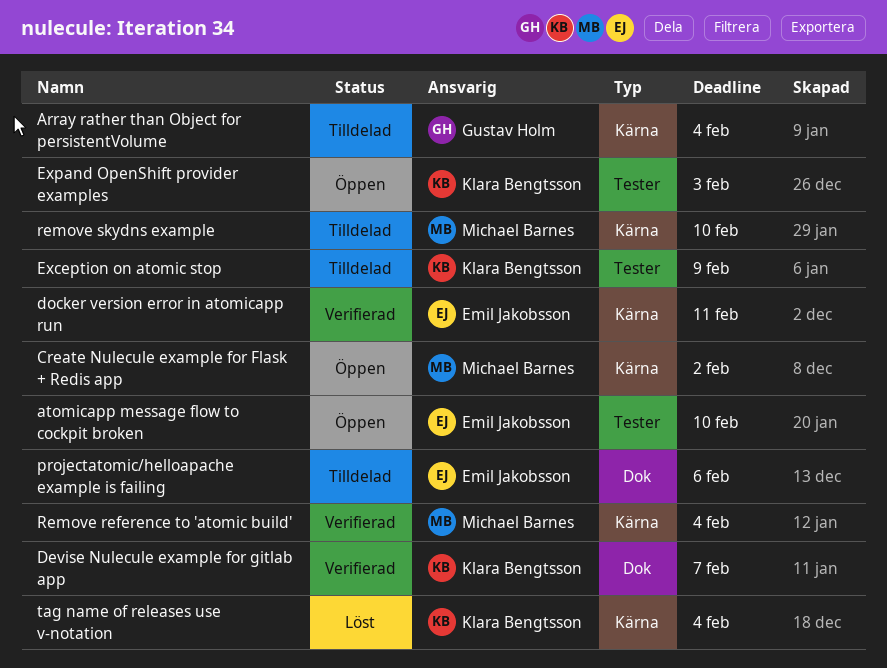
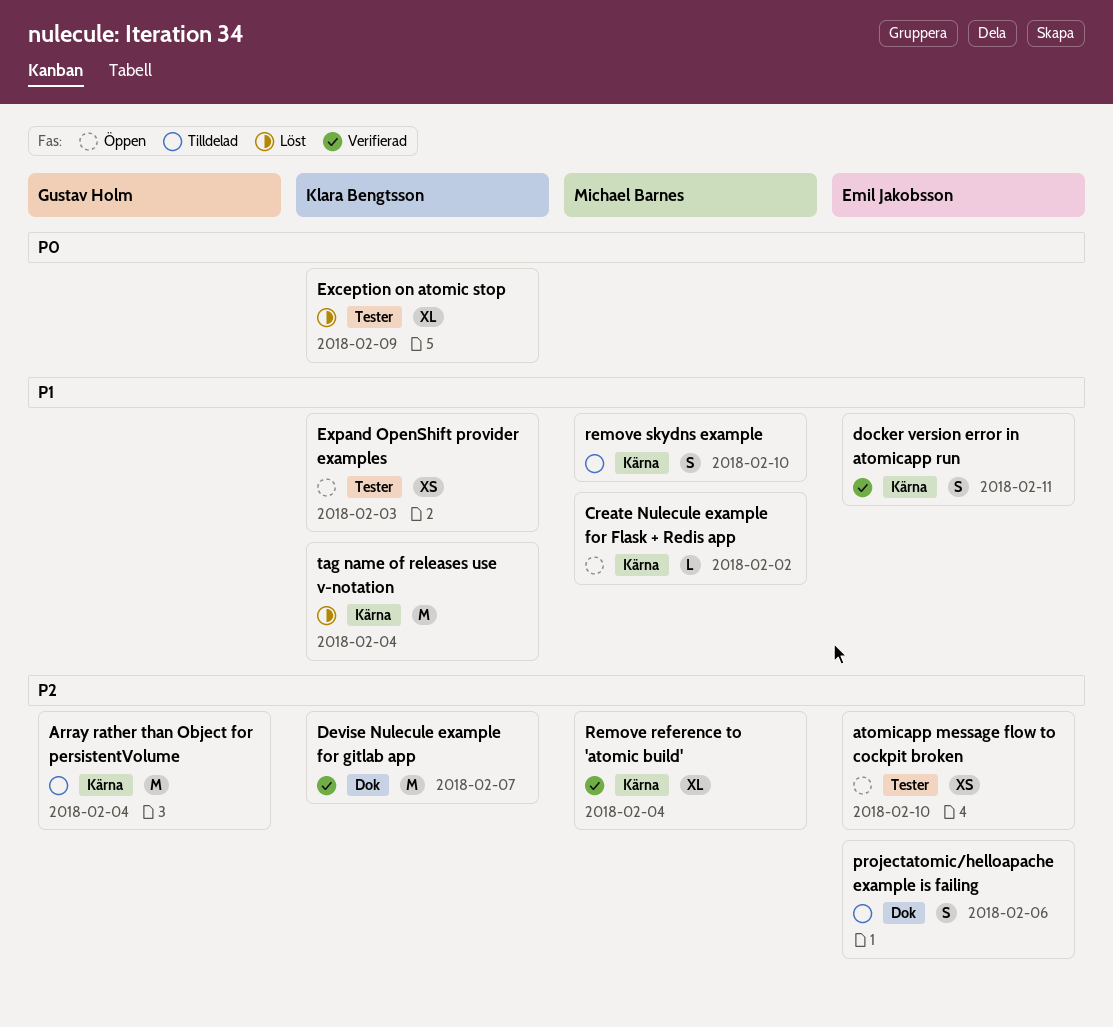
Exception on atomic stop, status: Tilldelad -> Löst

